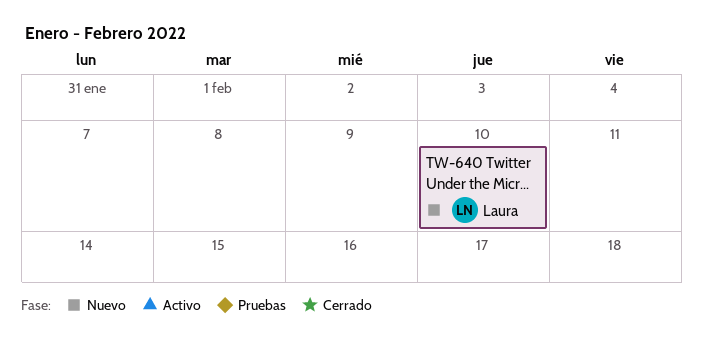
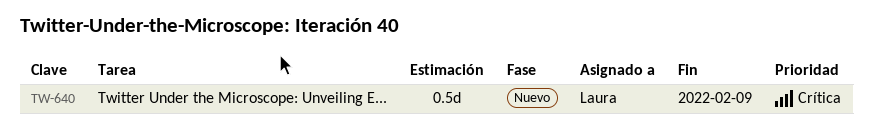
TW-640, due: Feb 10 -> Feb 9

